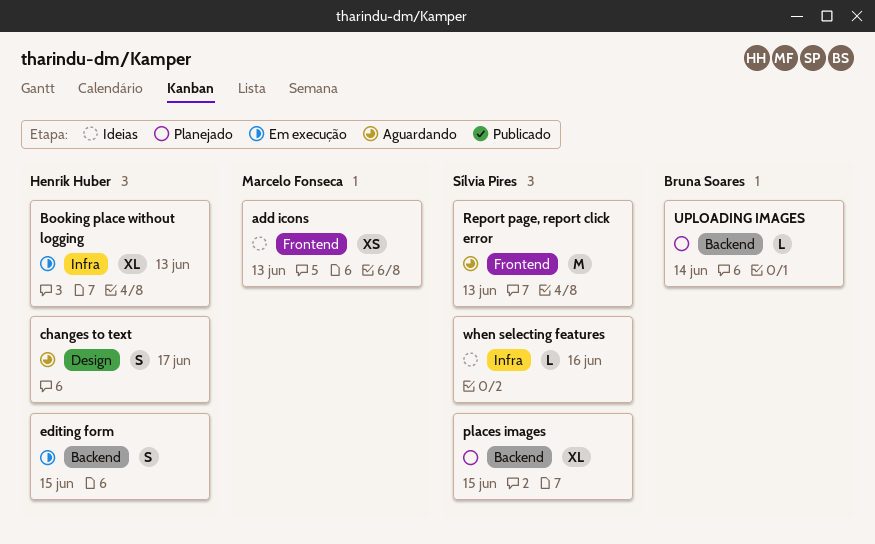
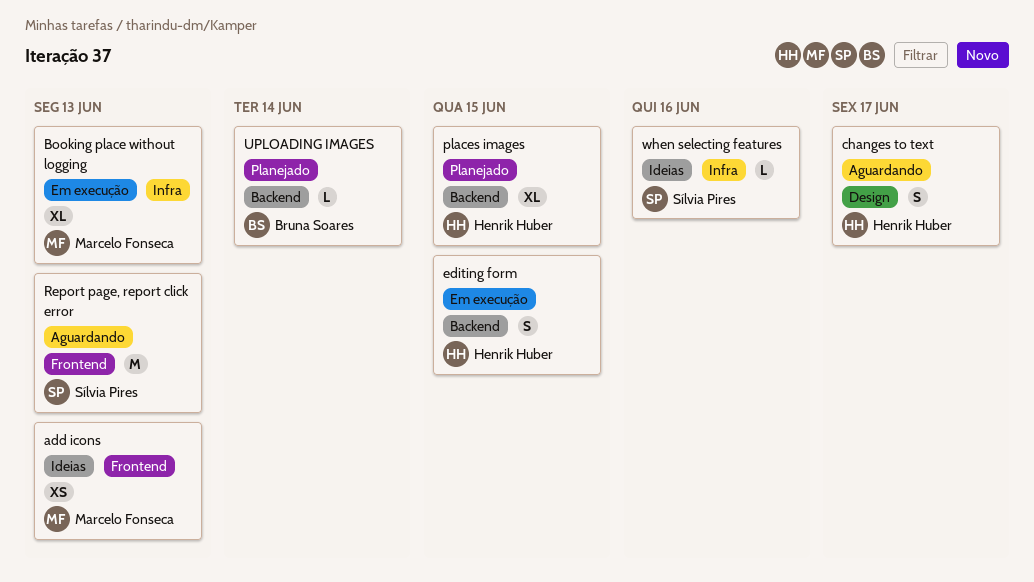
Booking place without logging, owner: Henrik Huber -> Marcelo Fonseca
places images, owner: Sílvia Pires -> Henrik Huber

